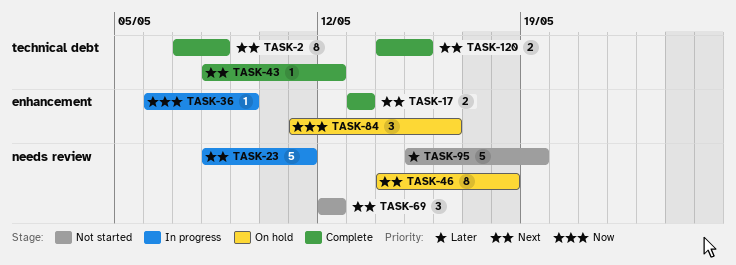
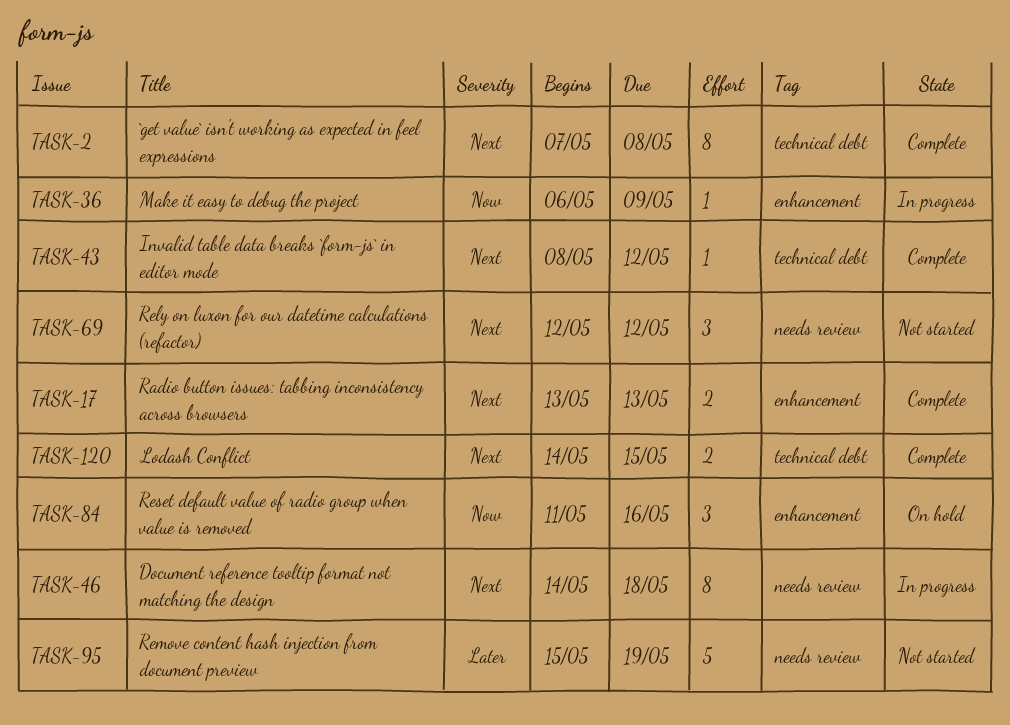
TASK-23: present -> none
TASK-46, status: On hold -> In progress

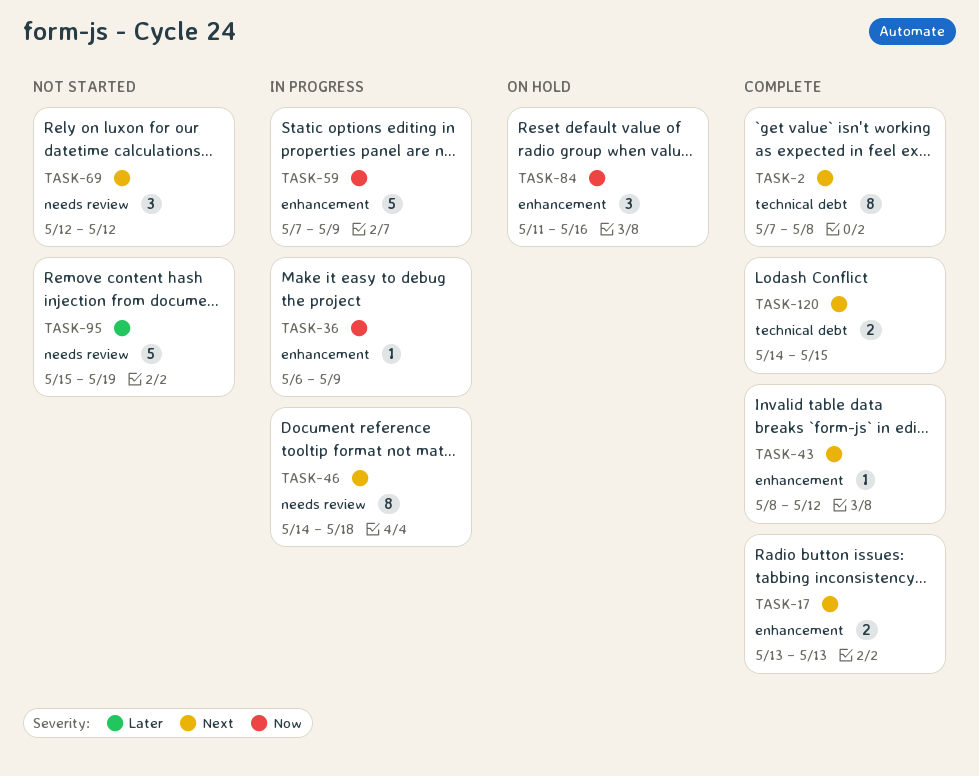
TASK-43, label: technical debt -> enhancement
TASK-59: none -> present

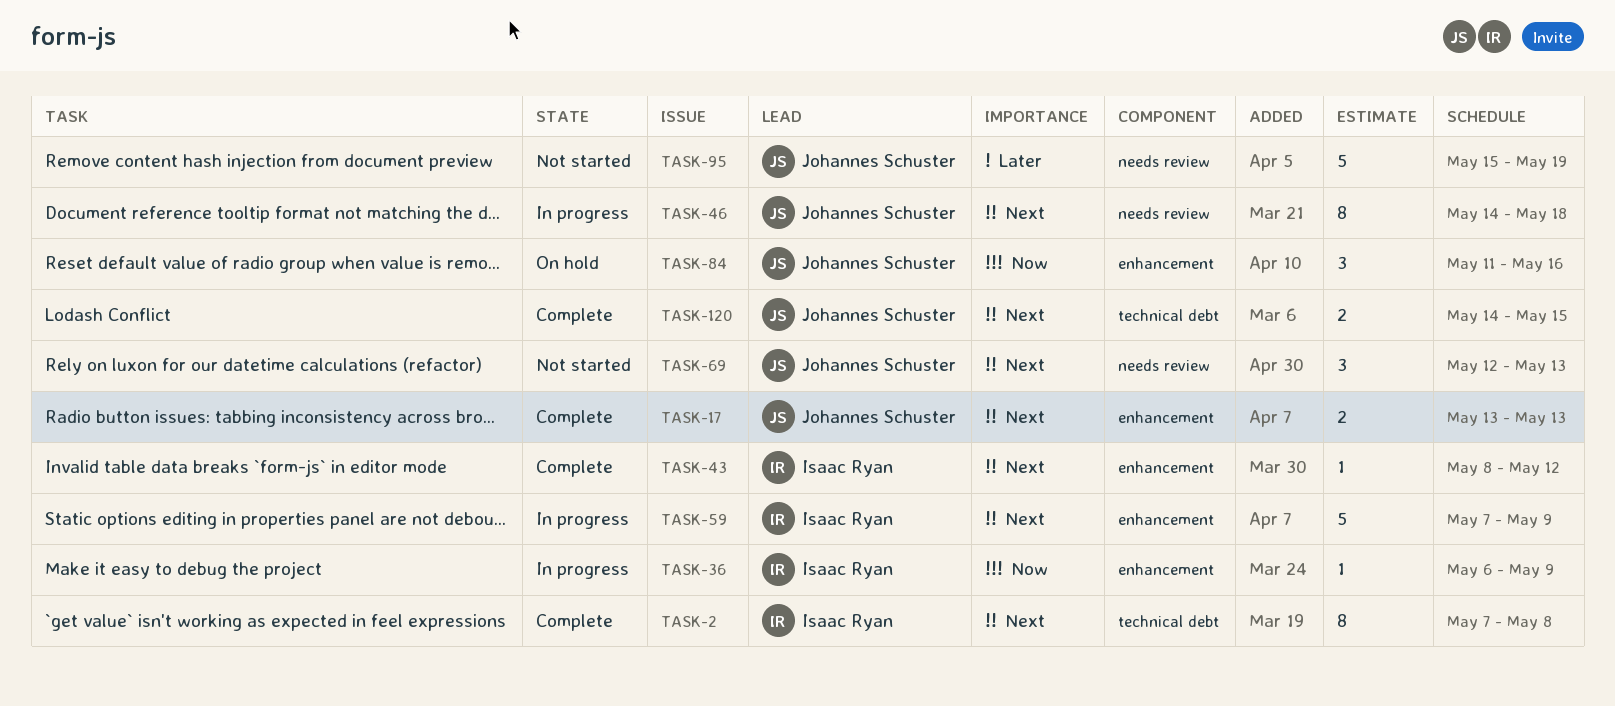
TASK-59, priority: Now -> Next
TASK-69, due: May 12 -> May 13

